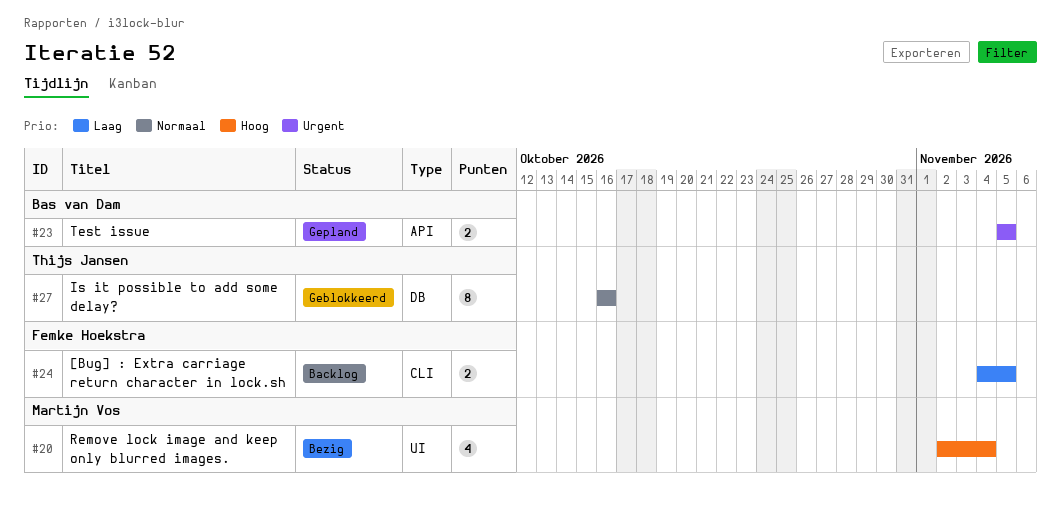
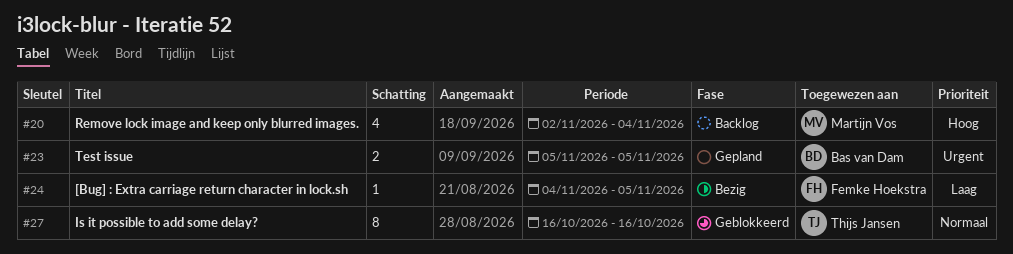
#20, status: Bezig -> Backlog
#24, status: Backlog -> Bezig
#24, estimate: 2 -> 1

